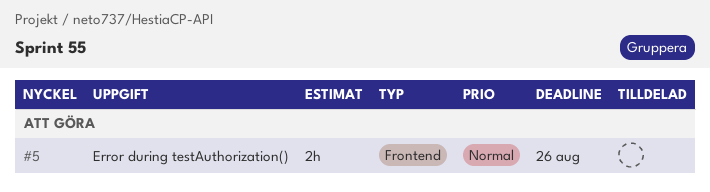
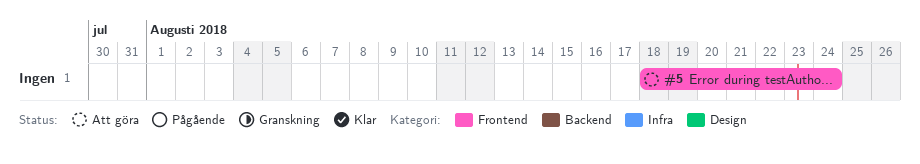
#5, due: Aug 26 -> Aug 24

